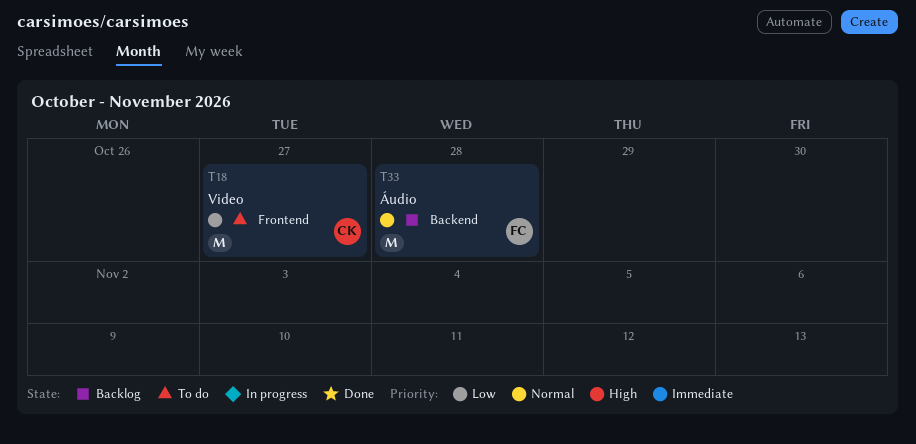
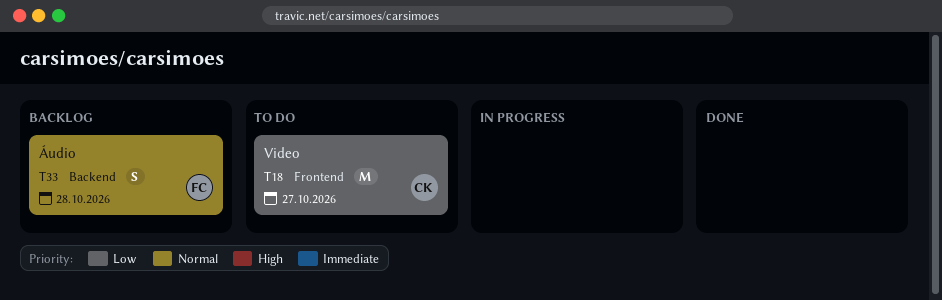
T33, estimate: M -> S

